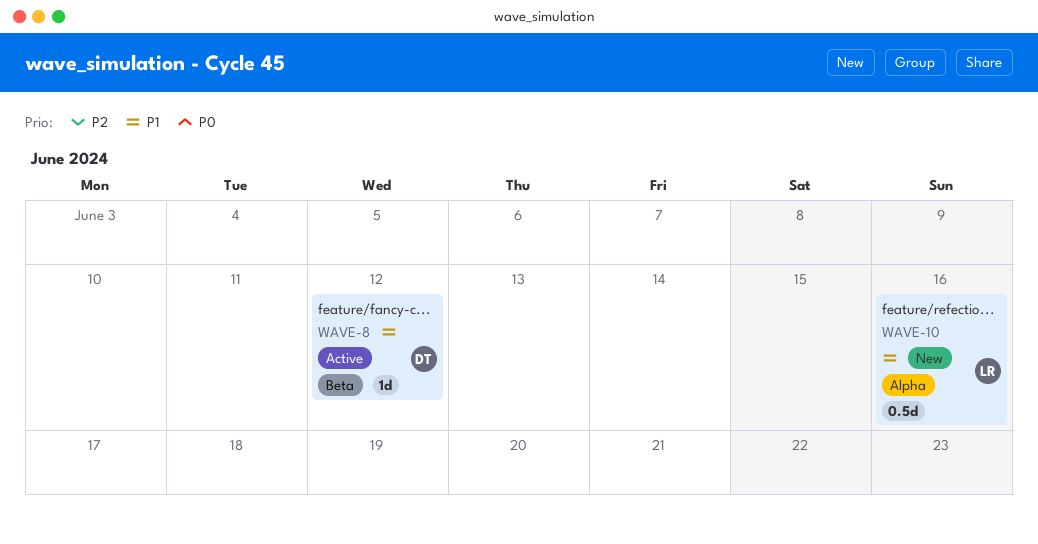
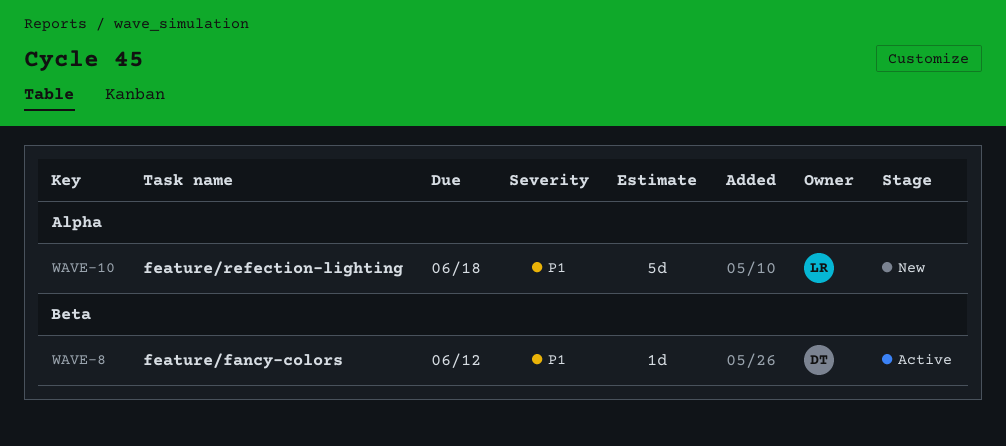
WAVE-10, estimate: 0.5d -> 5d
WAVE-10, due: Jun 16 -> Jun 18

